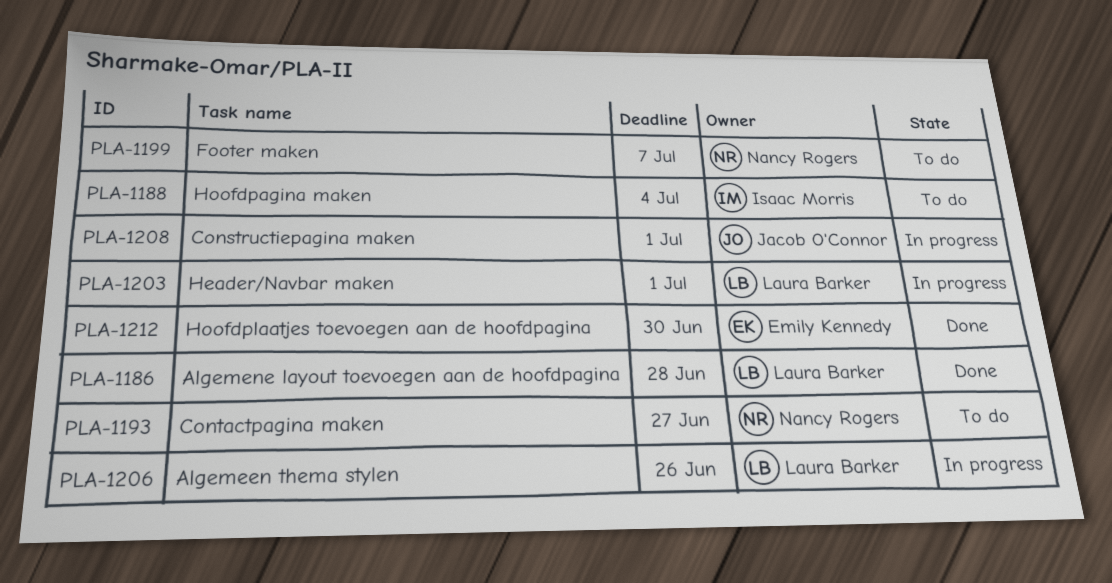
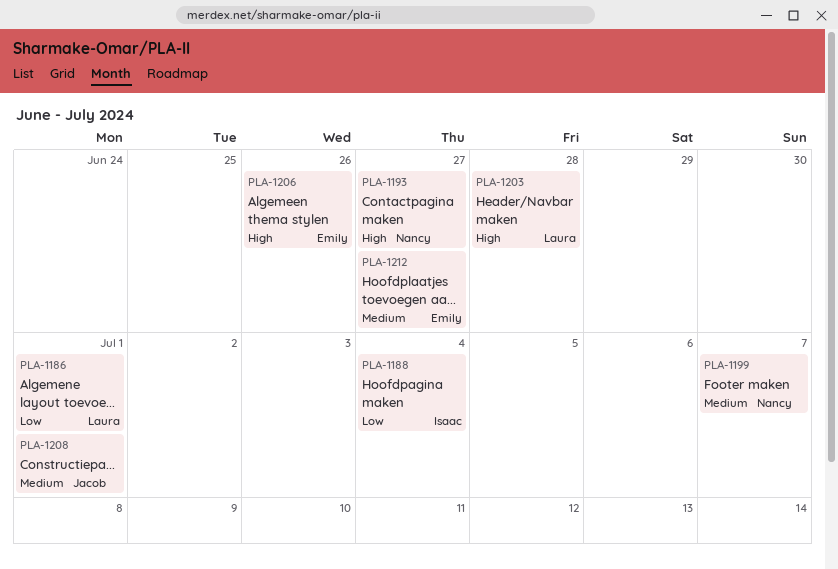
PLA-1186, due: Jun 28 -> Jul 1
PLA-1203, due: Jul 1 -> Jun 28
PLA-1206, owner: Laura Barker -> Emily Kennedy
PLA-1212, due: Jun 30 -> Jun 27

